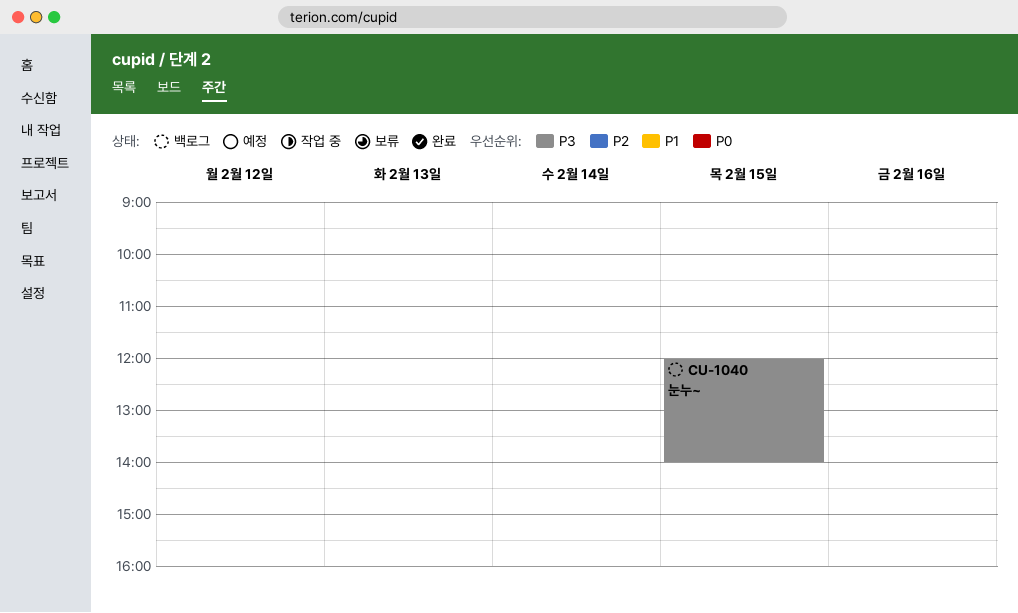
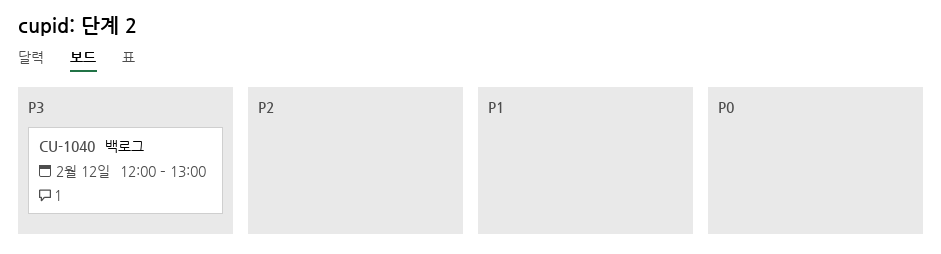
CU-1040, day: Feb 15 -> Feb 12
CU-1040, ends: 14:00 -> 13:00

